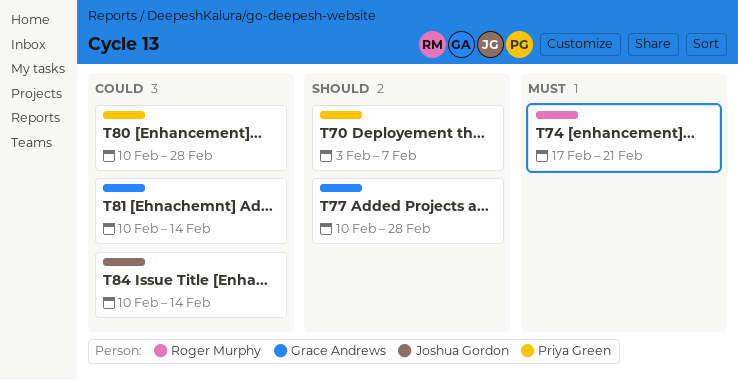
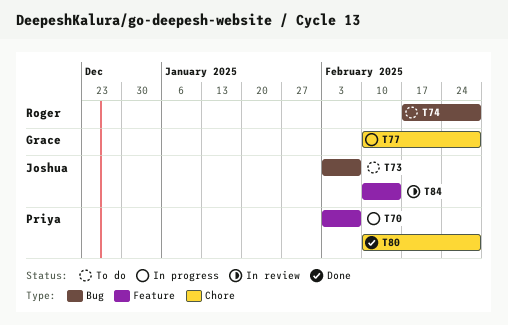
T73: none -> present
T74, due: Feb 21 -> Feb 28
T81: present -> none

